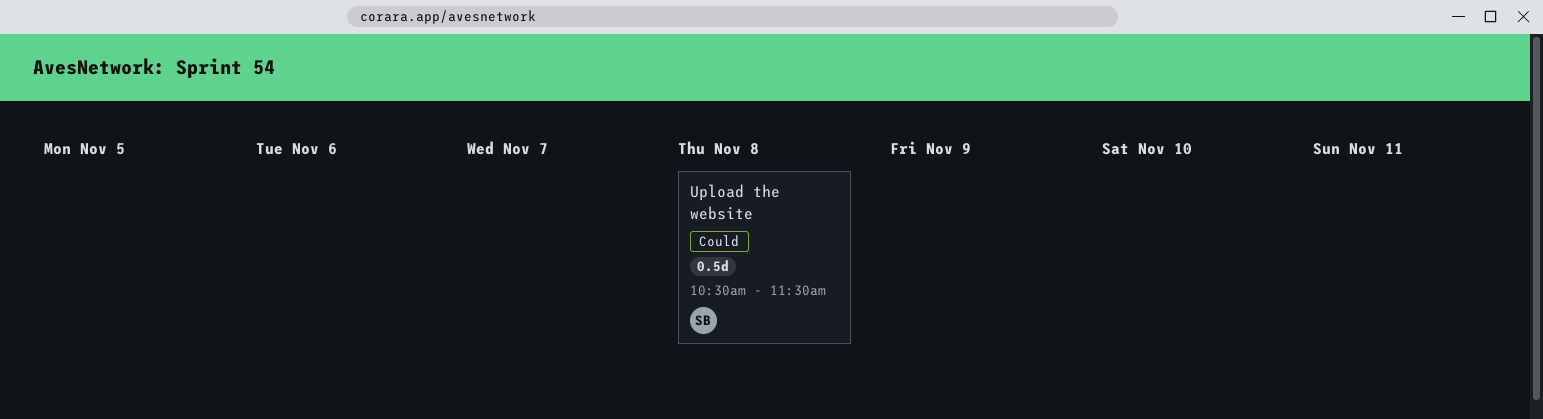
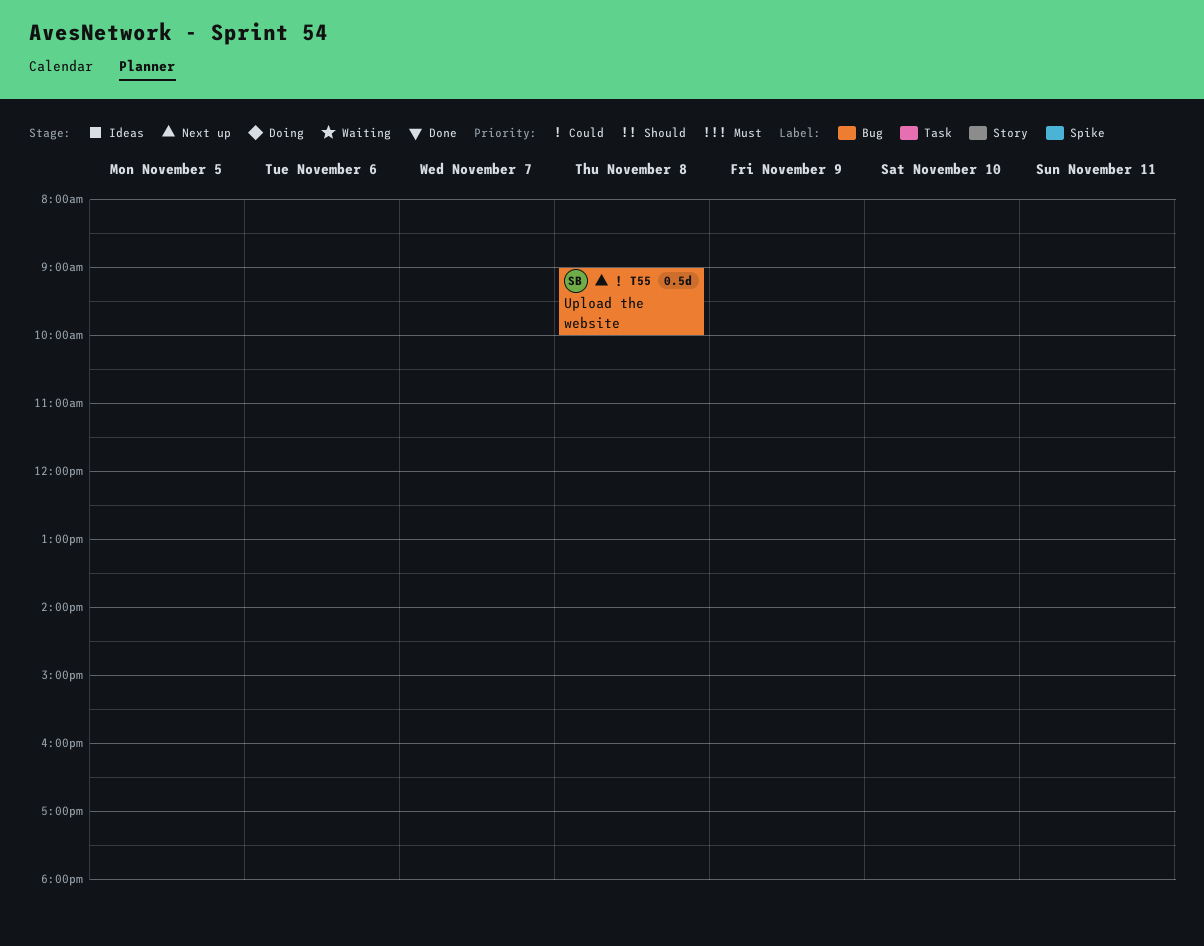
Upload the website, begins: 10:30 -> 09:00
Upload the website, ends: 11:30 -> 10:00

